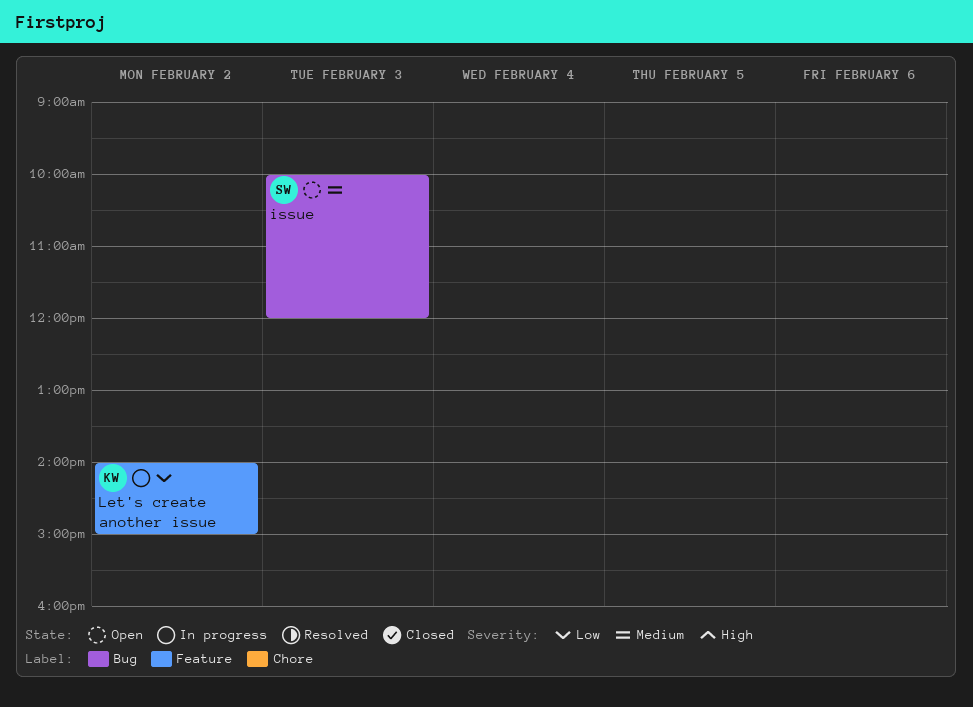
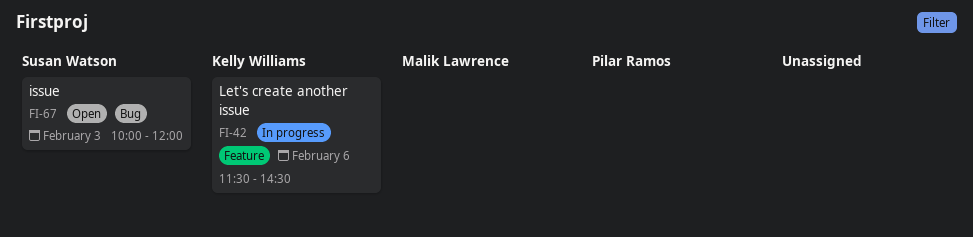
Let's create another issue, day: Feb 2 -> Feb 6
Let's create another issue, begins: 14:00 -> 11:30
Let's create another issue, ends: 15:00 -> 14:30

